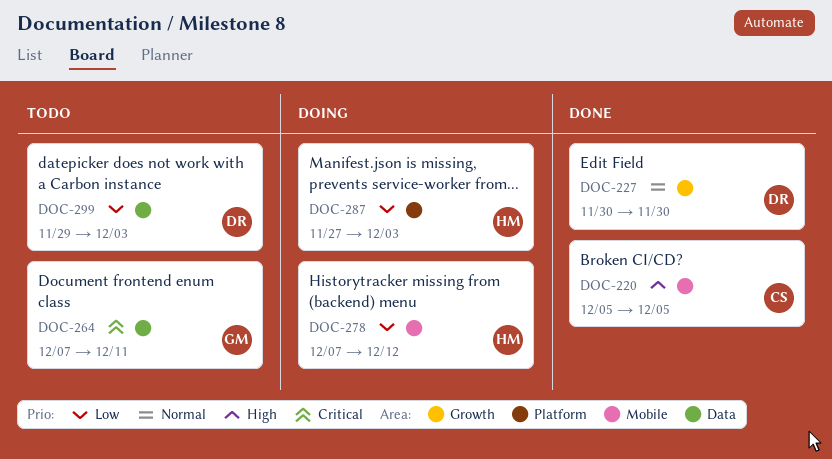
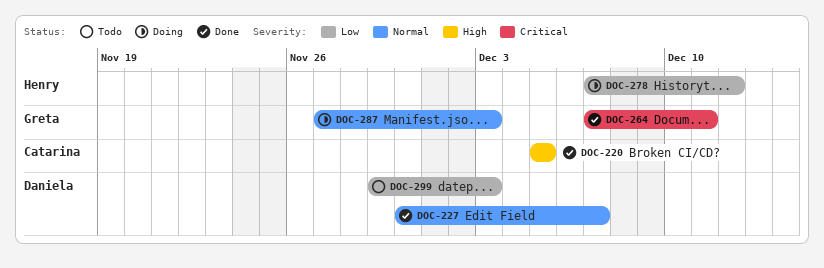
DOC-227, due: Nov 30 -> Dec 7
DOC-264, status: Todo -> Done
DOC-287, owner: Henry -> Greta
DOC-287, priority: Low -> Normal

